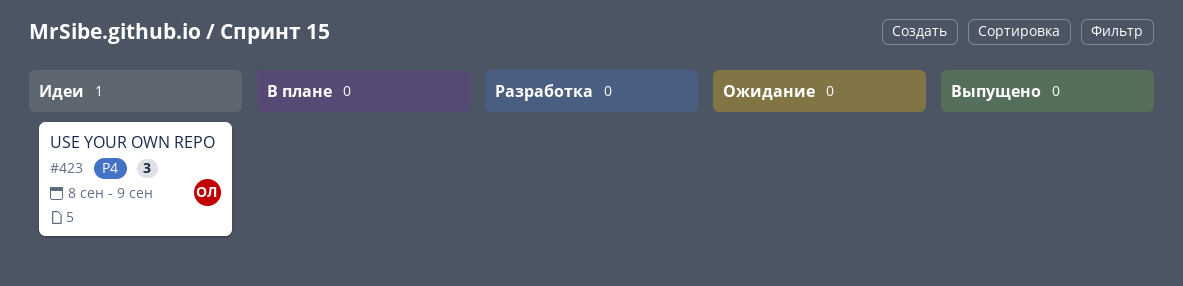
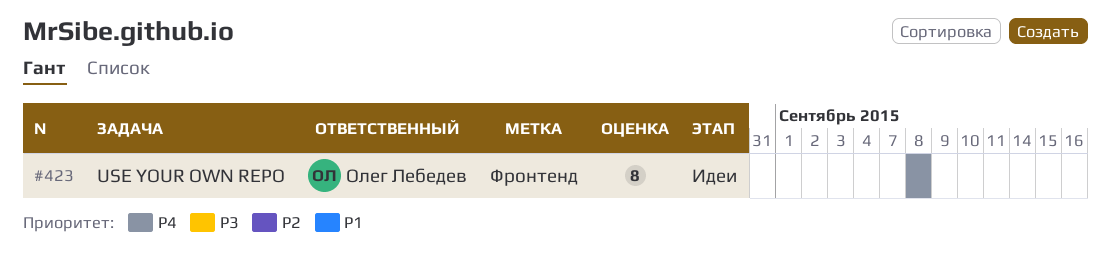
#423, estimate: 3 -> 8
#423, due: Sep 9 -> Sep 8

